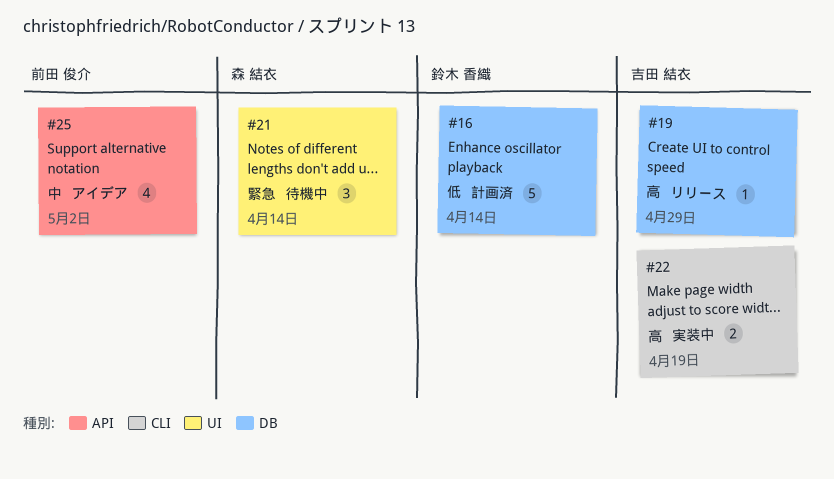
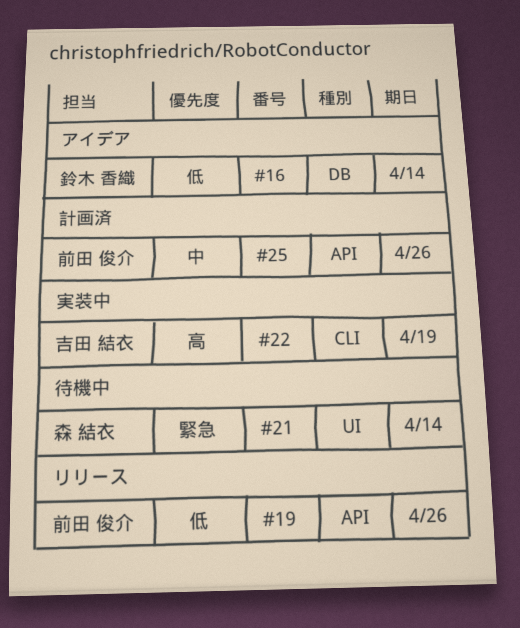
#16, status: 計画済 -> アイデア
#19, owner: 吉田 結衣 -> 前田 俊介
#19, priority: 高 -> 低
#19, label: DB -> API
#19, due: Apr 29 -> Apr 26
#25, status: アイデア -> 計画済
#25, due: May 2 -> Apr 26

